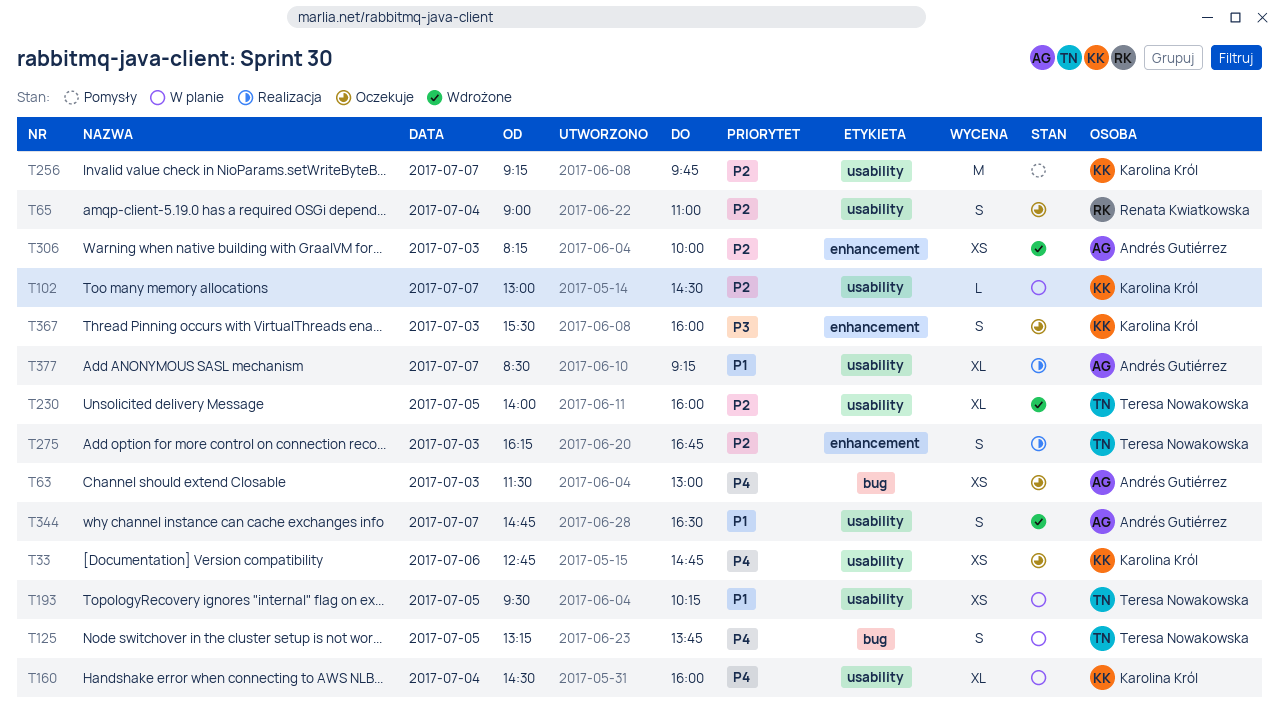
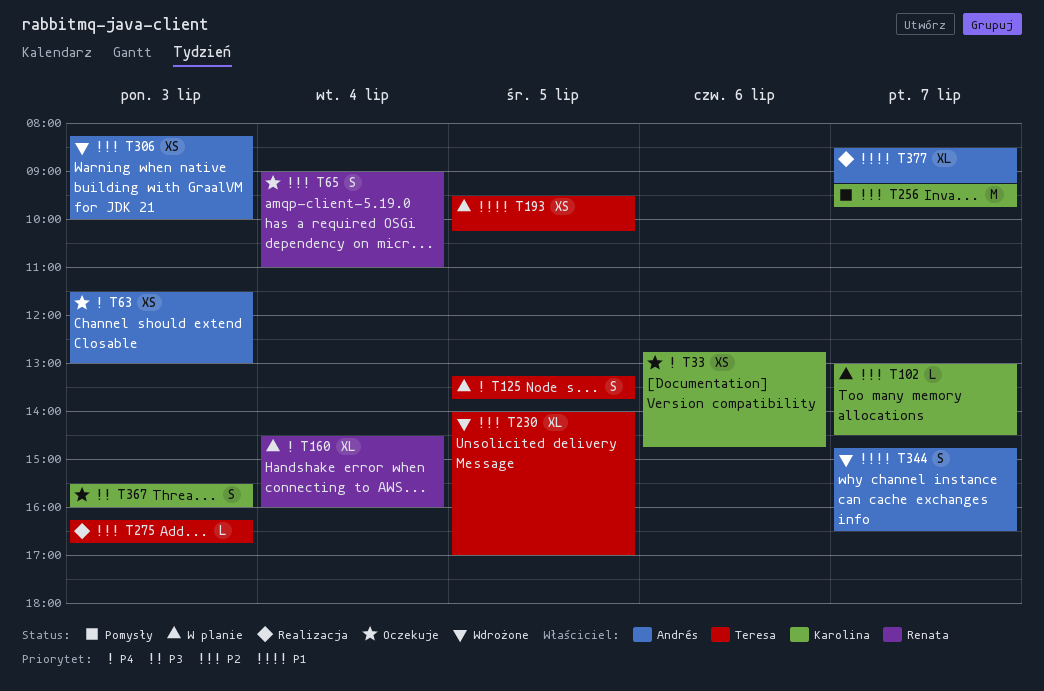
T160, owner: Karolina Król -> Renata Kwiatkowska
T230, ends: 16:00 -> 17:00
T275, estimate: S -> L

